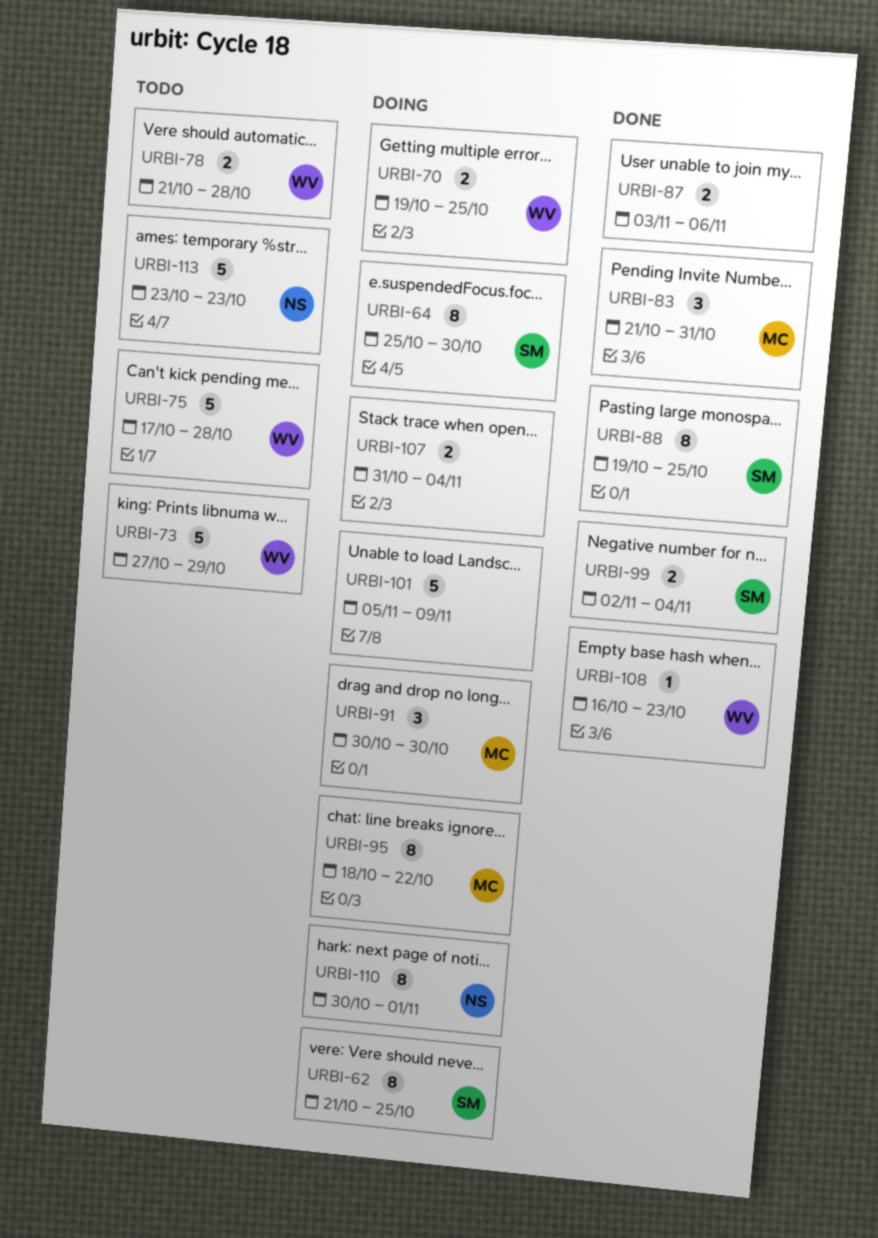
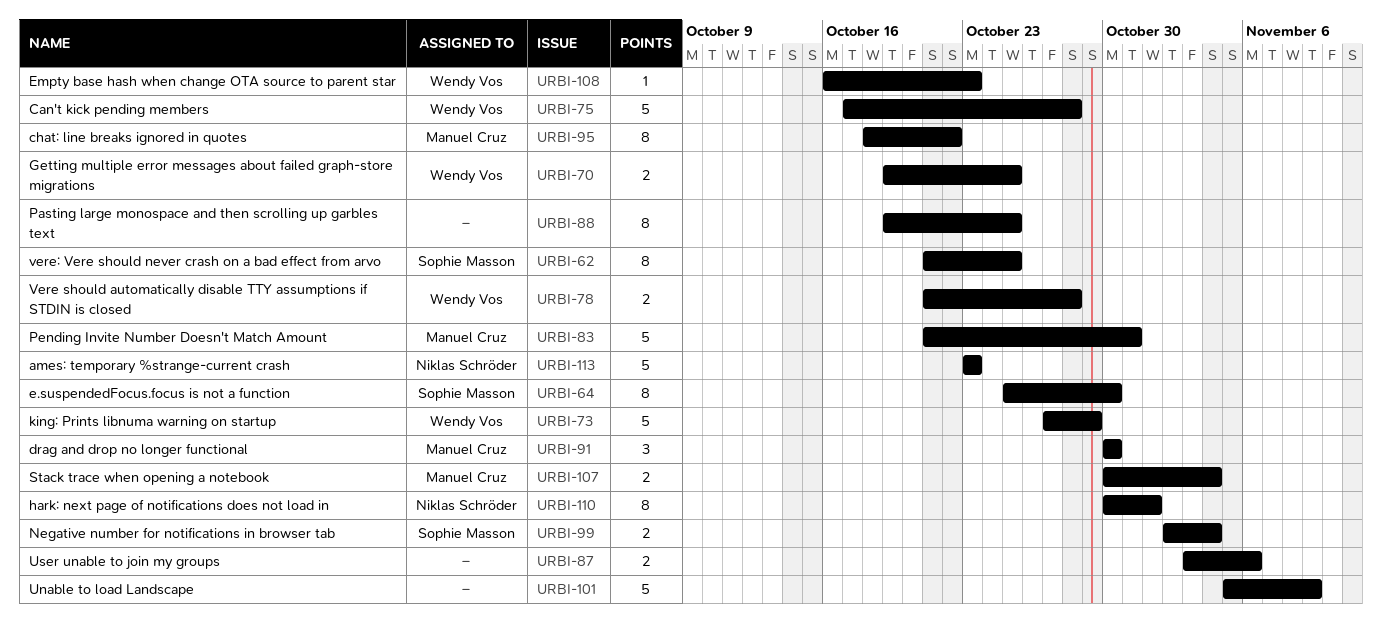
URBI-83, estimate: 3 -> 5
URBI-88, owner: Sophie Masson -> none
URBI-107, owner: none -> Manuel Cruz
URBI-107, start: Oct 31 -> Oct 30

